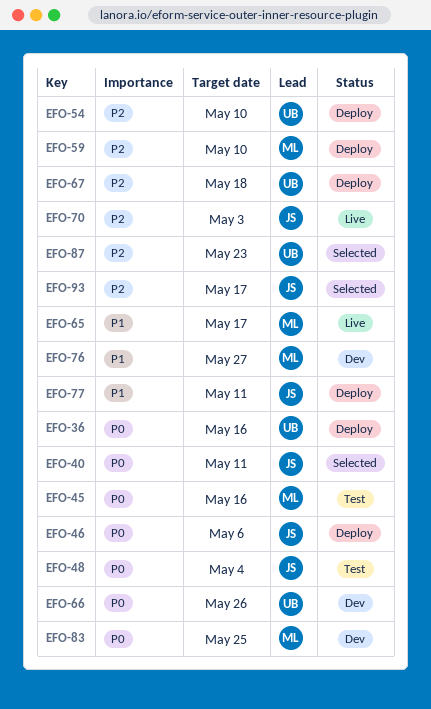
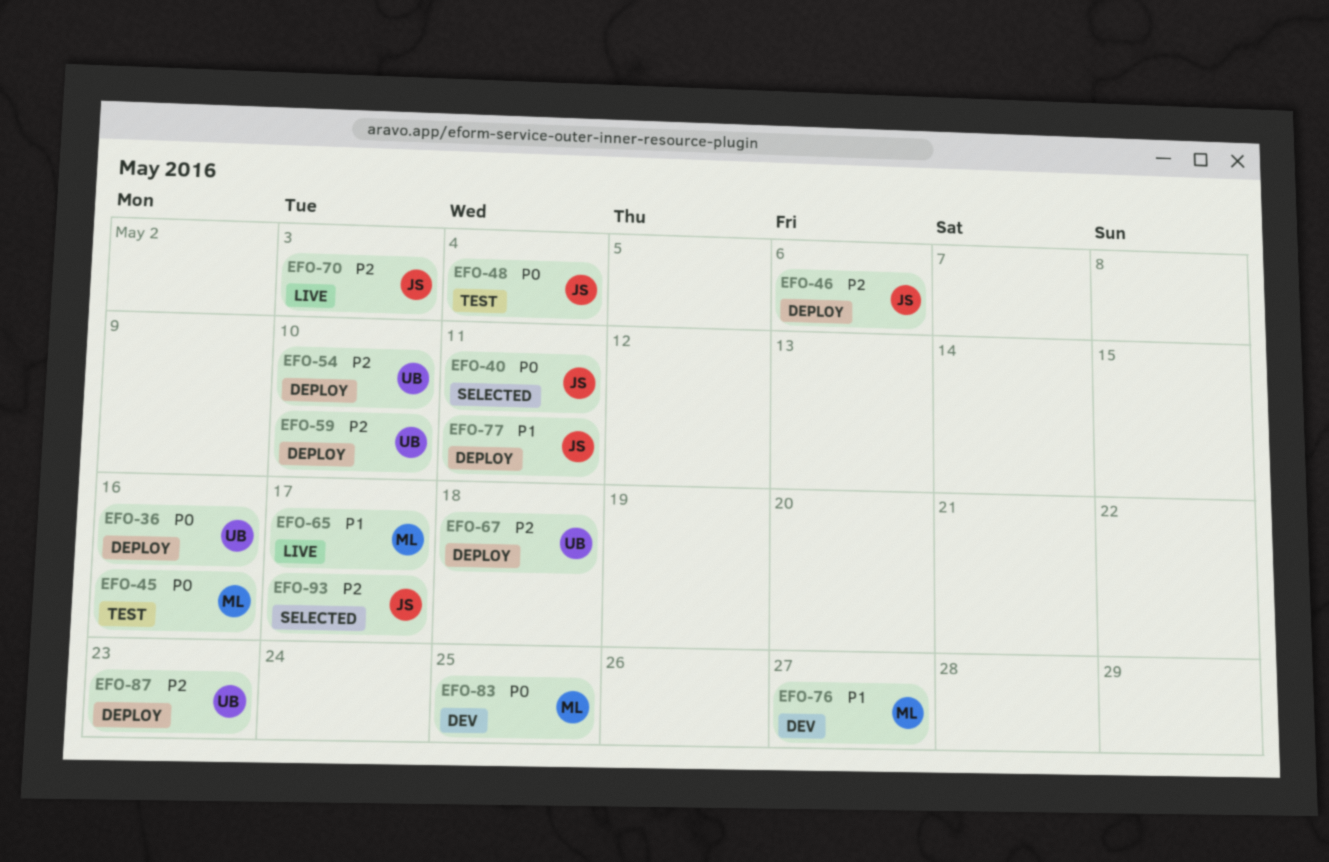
EFO-46, priority: P0 -> P2
EFO-59, owner: ML -> UB
EFO-66: present -> none
EFO-87, status: Selected -> Deploy

